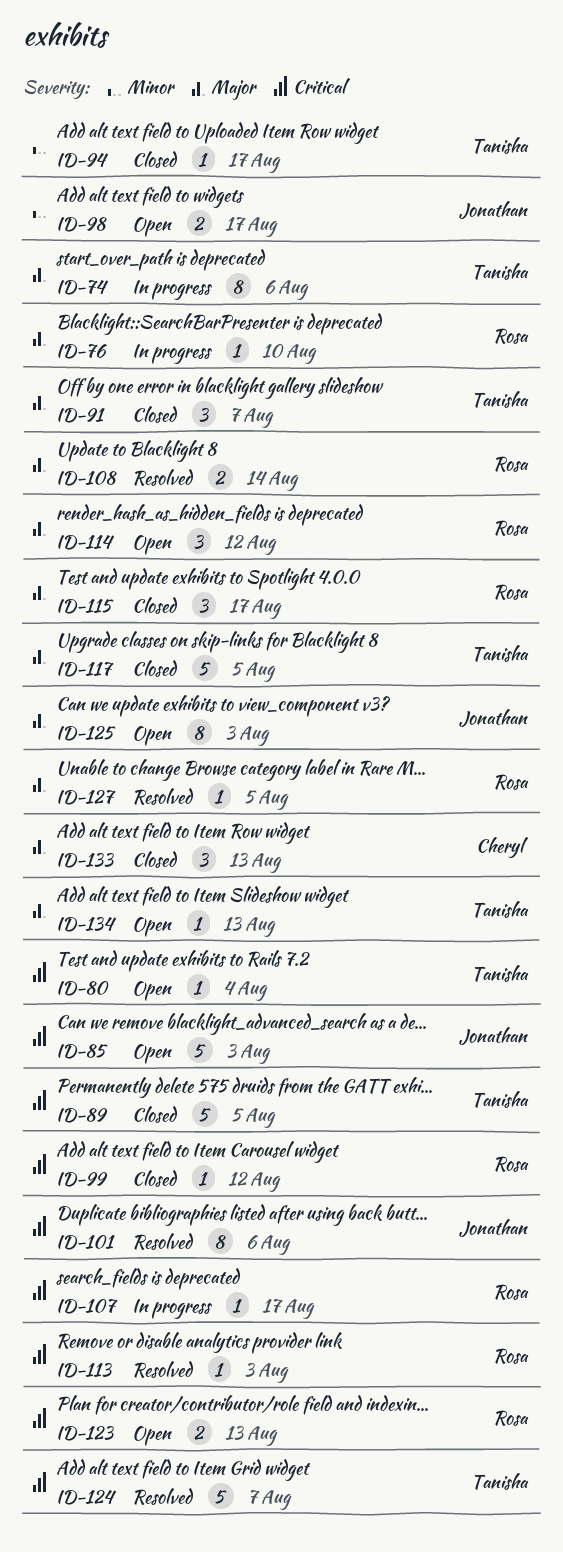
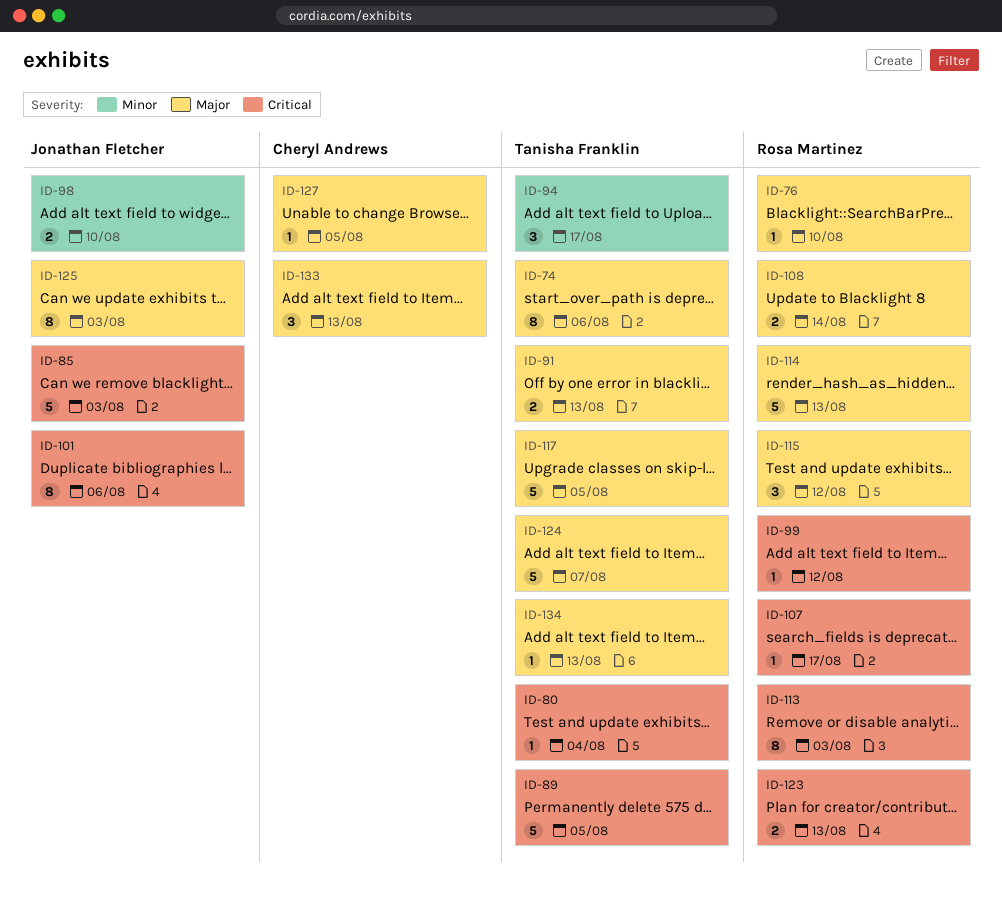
ID-91, estimate: 3 -> 2
ID-91, due: Aug 7 -> Aug 13
ID-94, estimate: 1 -> 3
ID-98, due: Aug 17 -> Aug 10
ID-113, estimate: 1 -> 8
ID-114, estimate: 3 -> 5
ID-114, due: Aug 12 -> Aug 13
ID-115, due: Aug 17 -> Aug 12
ID-124, priority: Critical -> Major
ID-127, owner: Rosa Martinez -> Cheryl Andrews

